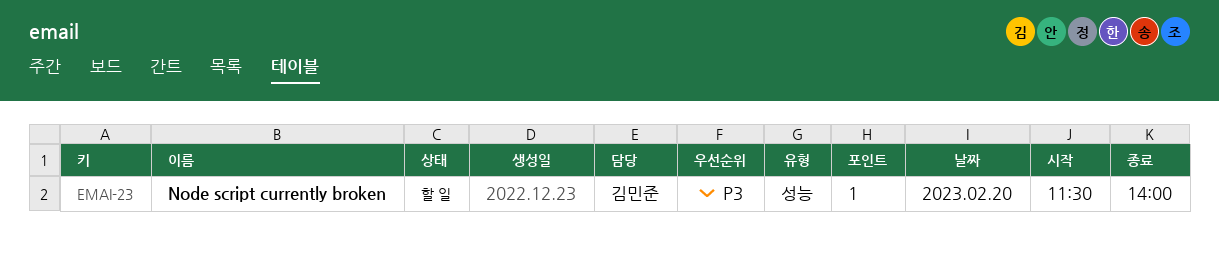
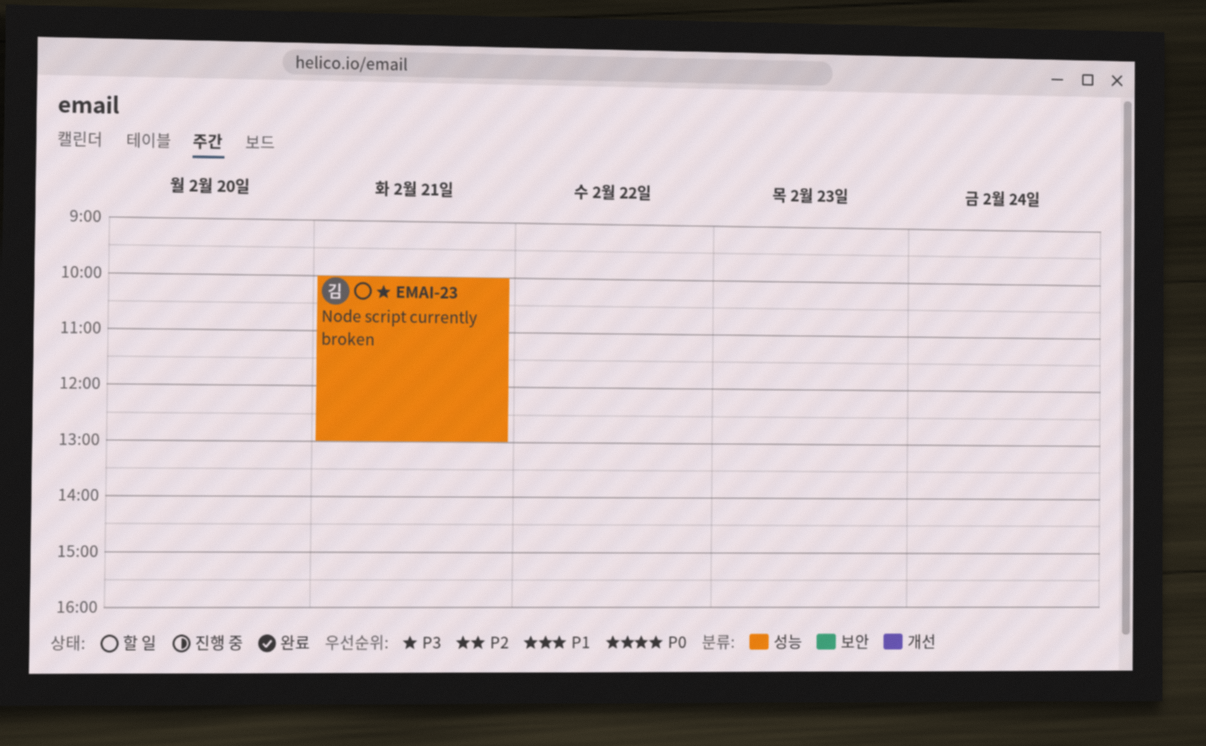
EMAI-23, day: Feb 20 -> Feb 21
EMAI-23, begins: 11:30 -> 10:00
EMAI-23, ends: 14:00 -> 13:00

